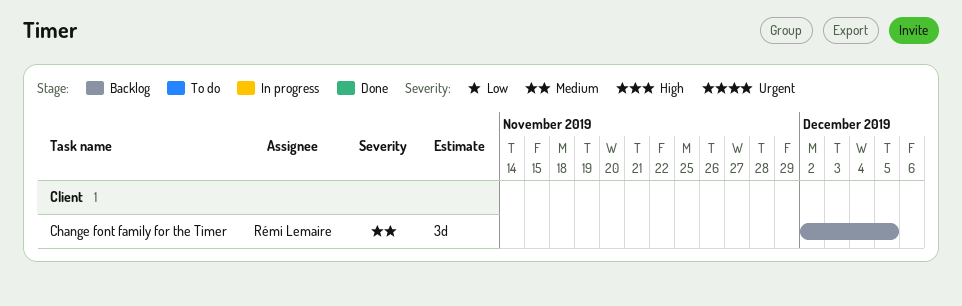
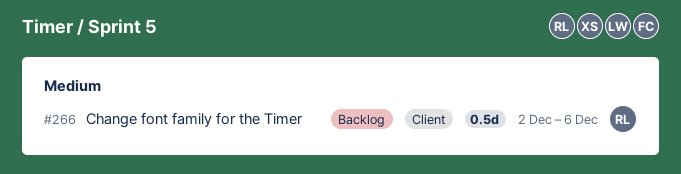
Change font family for the Timer, estimate: 3d -> 0.5d
Change font family for the Timer, due: Dec 5 -> Dec 6

